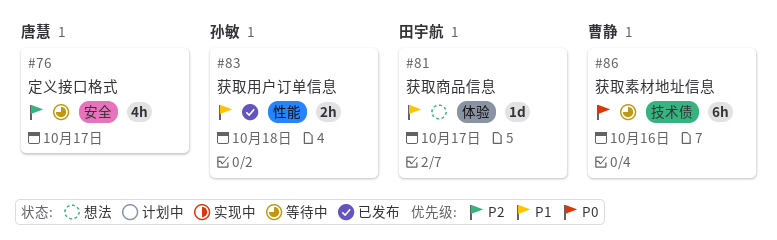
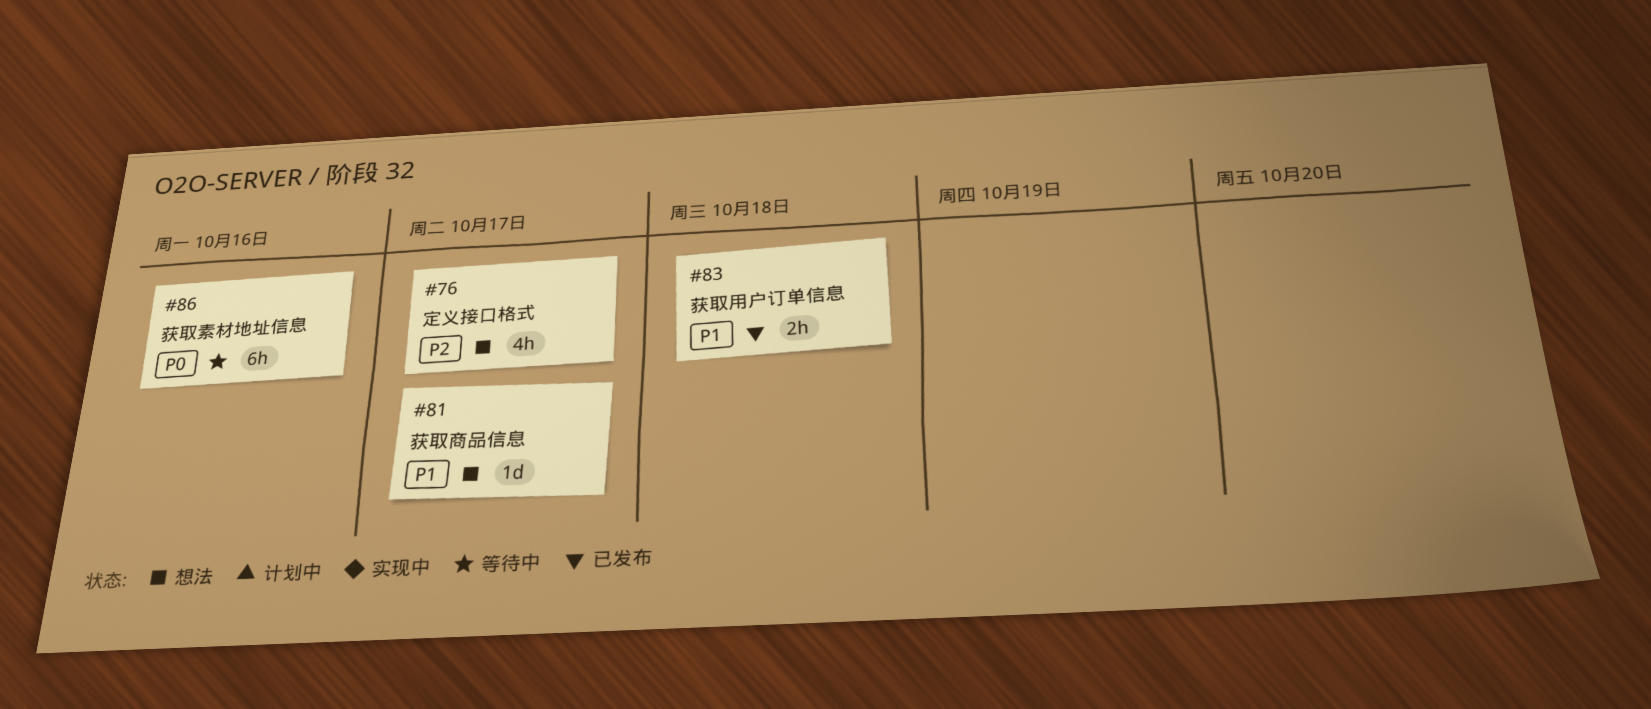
#76, status: 等待中 -> 想法

